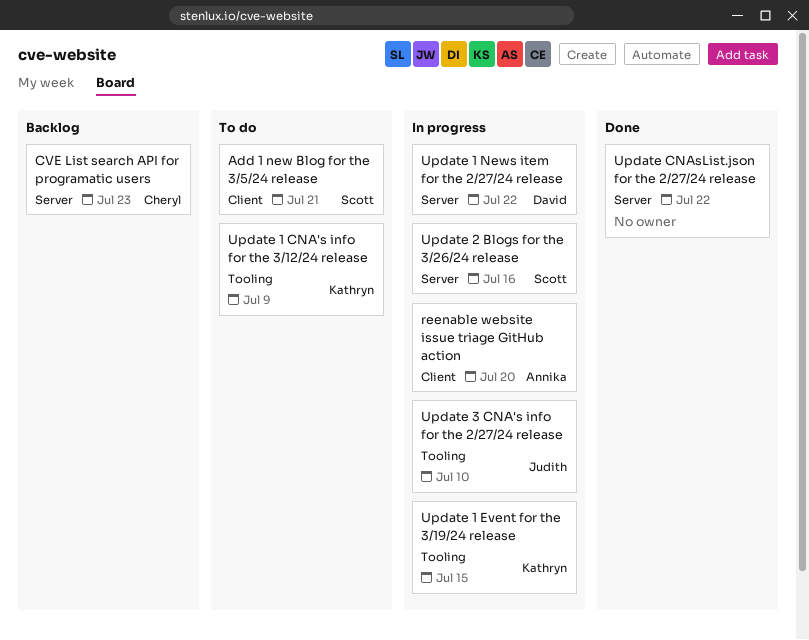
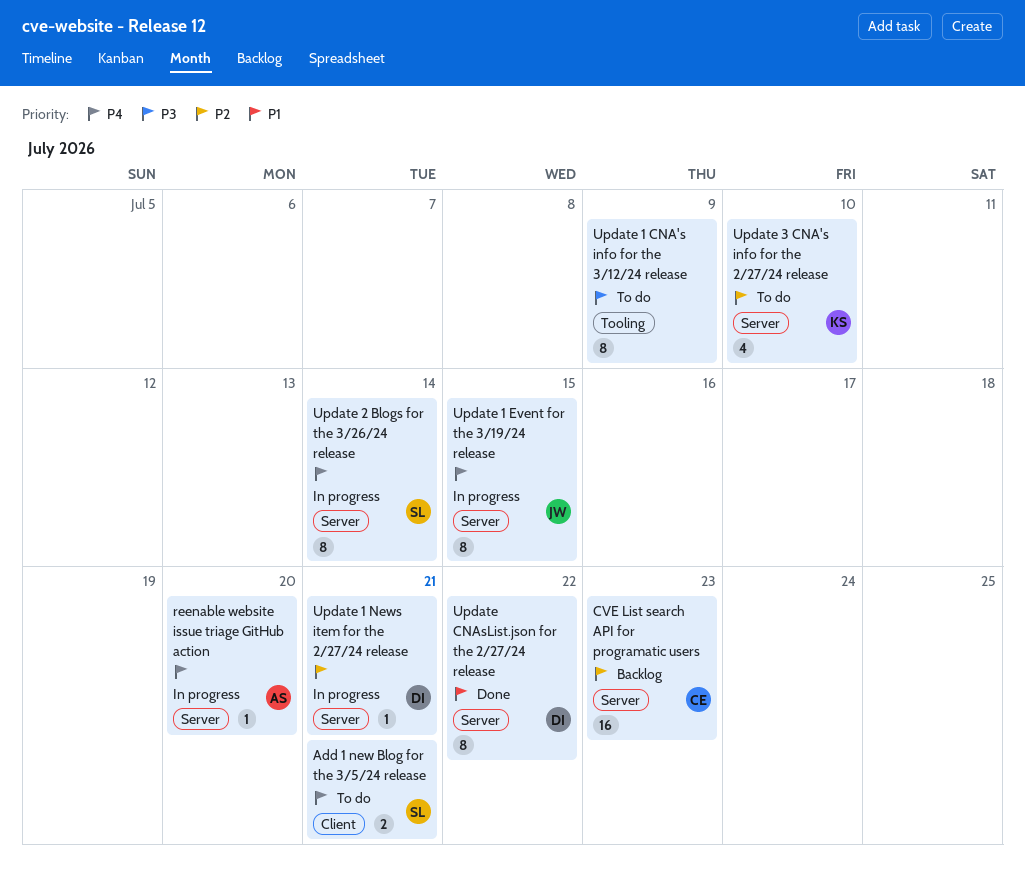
reenable website issue triage GitHub action, label: Client -> Server
Update 1 CNA's info for the 3/12/24 release, owner: Kathryn -> none
Update 1 Event for the 3/19/24 release, owner: Kathryn -> Judith
Update 1 Event for the 3/19/24 release, label: Tooling -> Server
Update 1 News item for the 2/27/24 release, due: Jul 22 -> Jul 21
Update 2 Blogs for the 3/26/24 release, due: Jul 16 -> Jul 14
Update 3 CNA's info for the 2/27/24 release, status: In progress -> To do
Update 3 CNA's info for the 2/27/24 release, owner: Judith -> Kathryn
Update 3 CNA's info for the 2/27/24 release, label: Tooling -> Server
Update CNAsList.json for the 2/27/24 release, owner: none -> David

